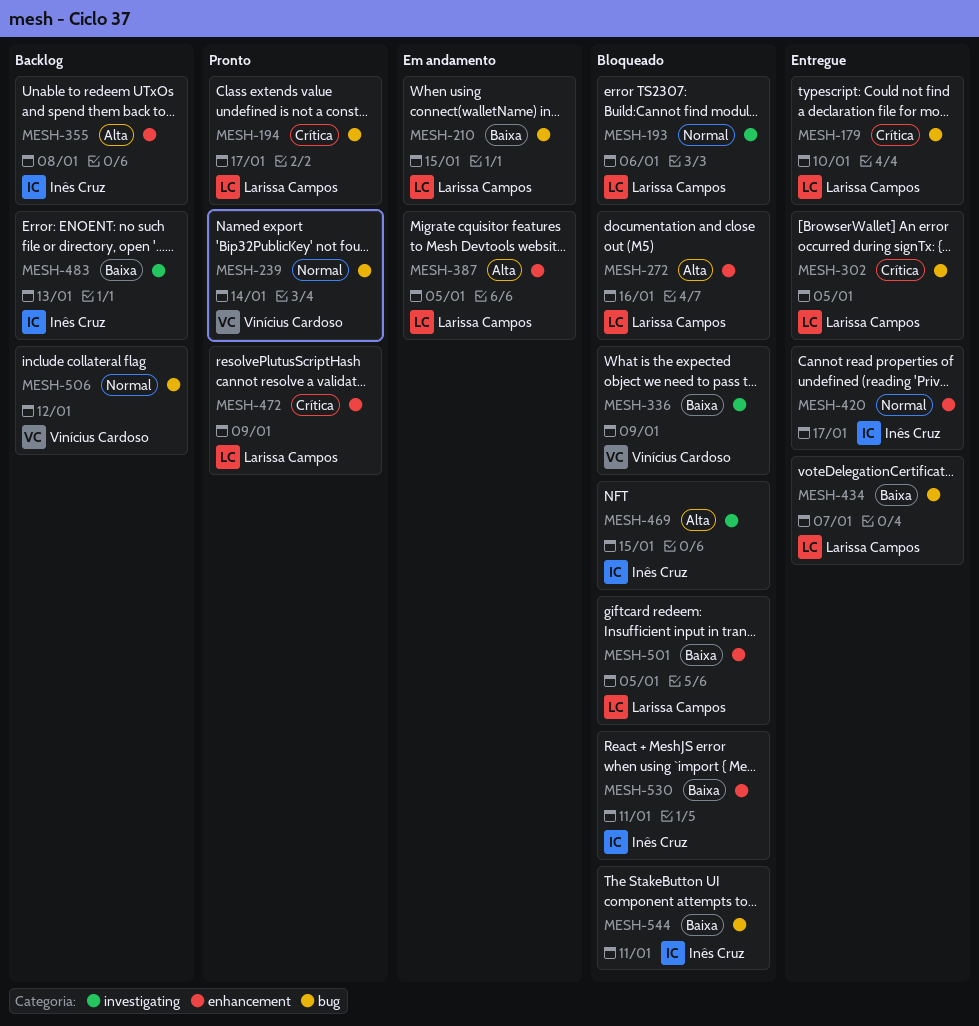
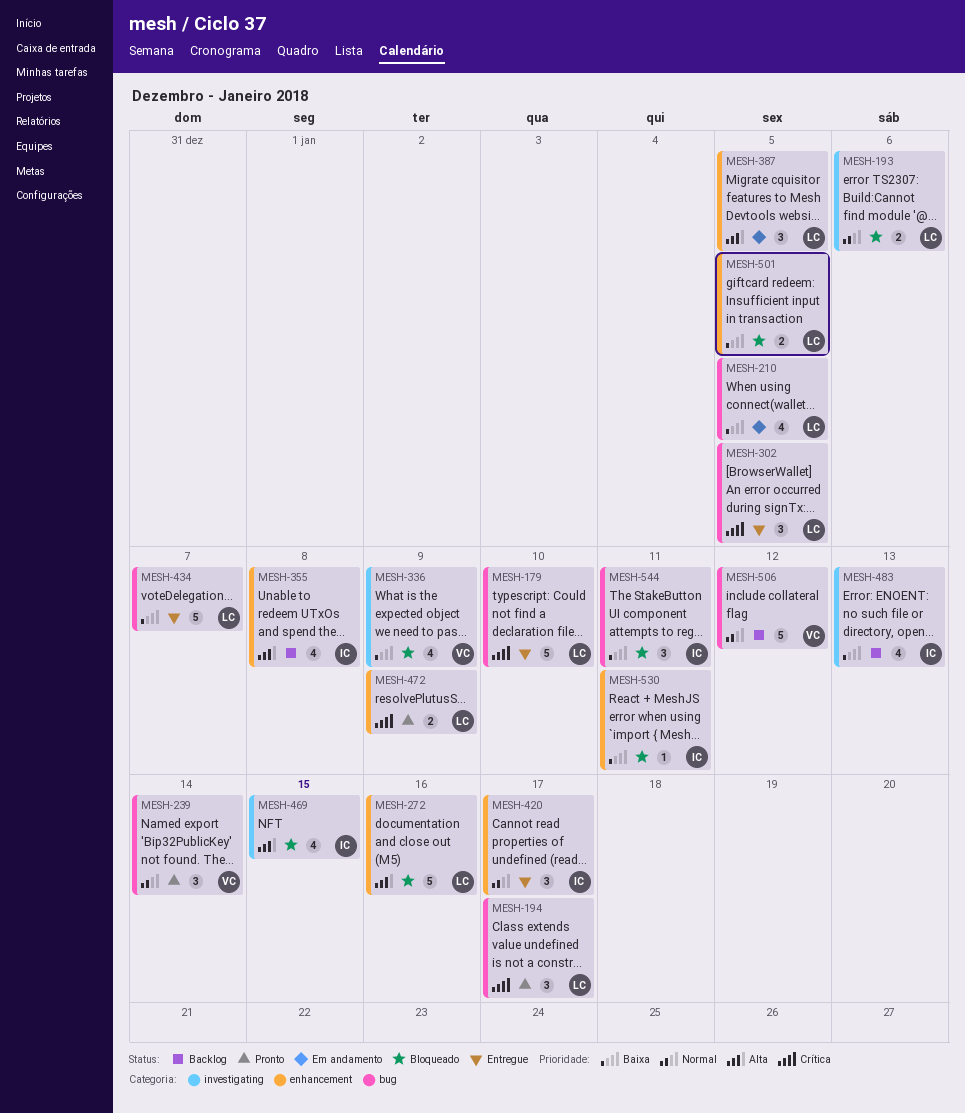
MESH-210, due: Jan 15 -> Jan 5

